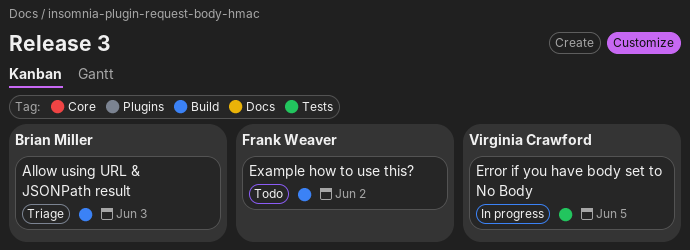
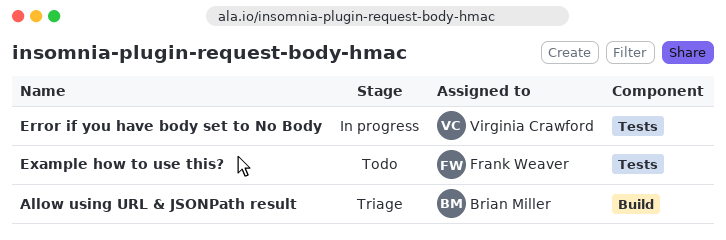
Example how to use this?, label: Build -> Tests

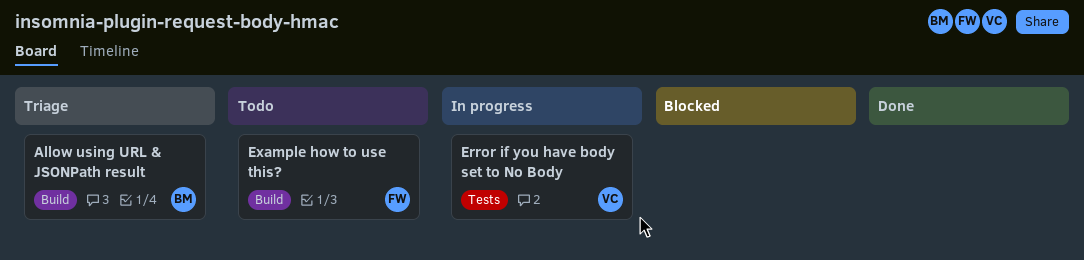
Example how to use this?, label: Tests -> Build

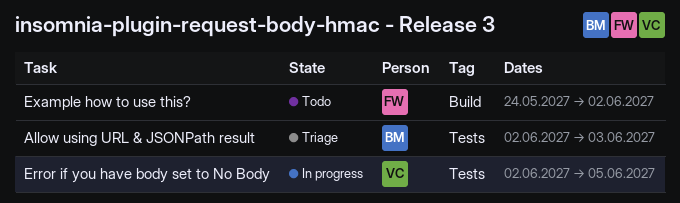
Allow using URL & JSONPath result, label: Build -> Tests

